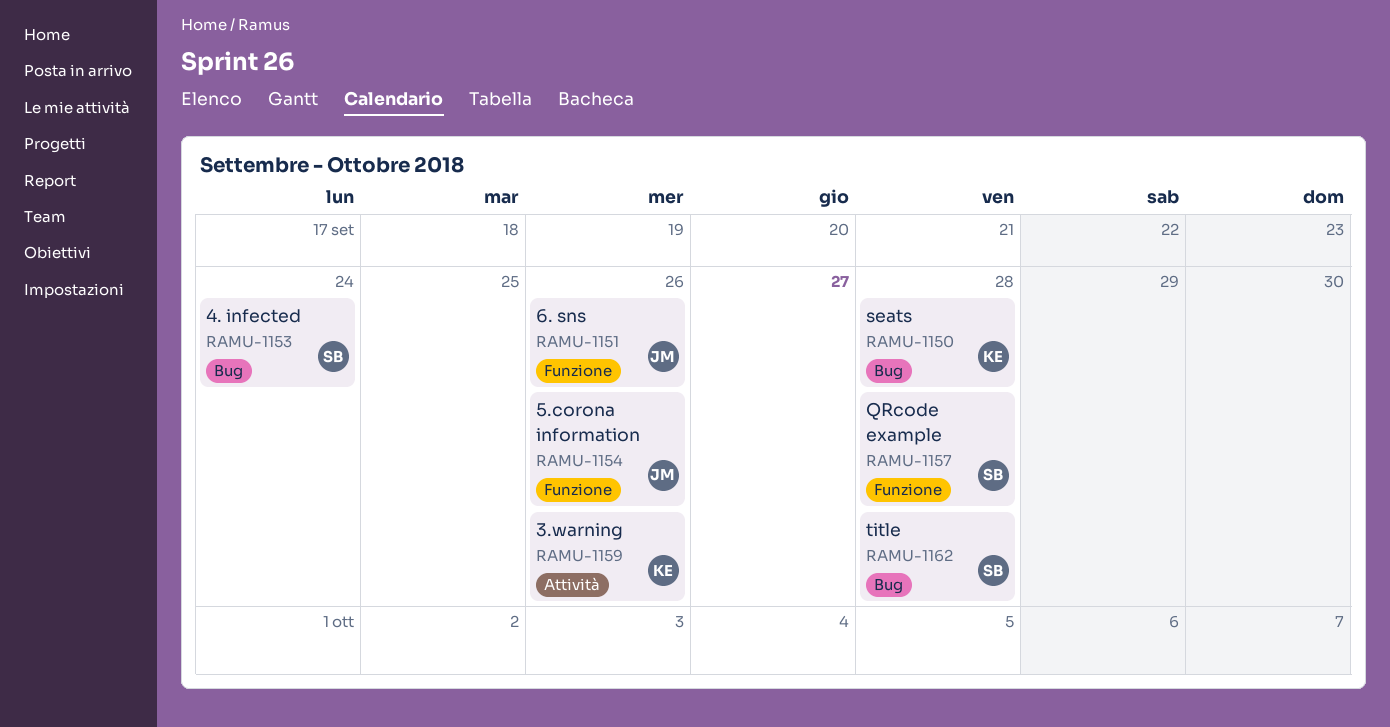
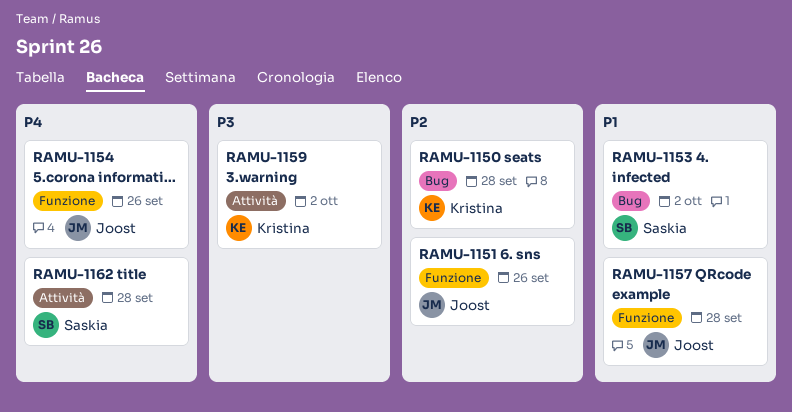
RAMU-1153, due: Sep 24 -> Oct 2
RAMU-1157, owner: Saskia -> Joost
RAMU-1159, due: Sep 26 -> Oct 2
RAMU-1162, label: Bug -> Attività

